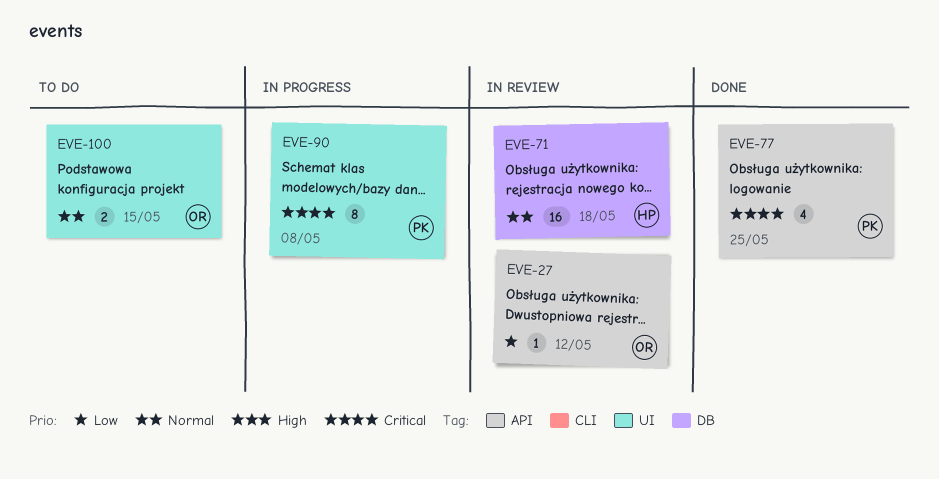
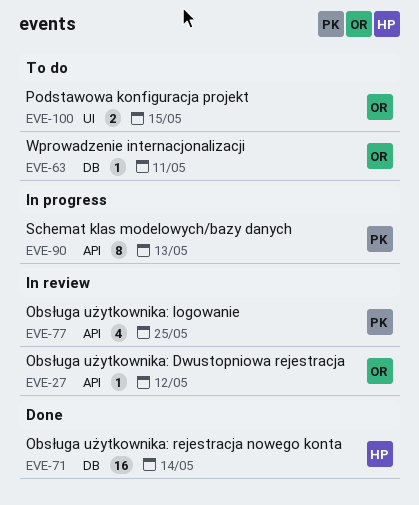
EVE-63: none -> present
EVE-71, status: In review -> Done
EVE-71, due: May 18 -> May 14
EVE-77, status: Done -> In review
EVE-90, label: UI -> API
EVE-90, due: May 8 -> May 13

